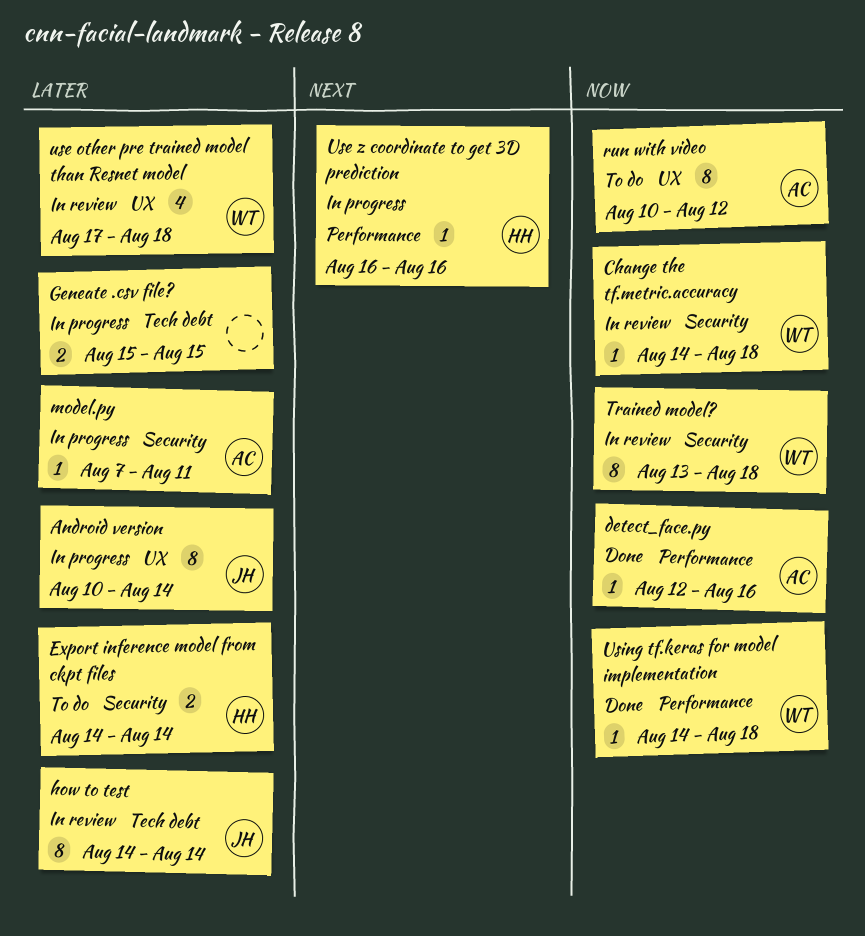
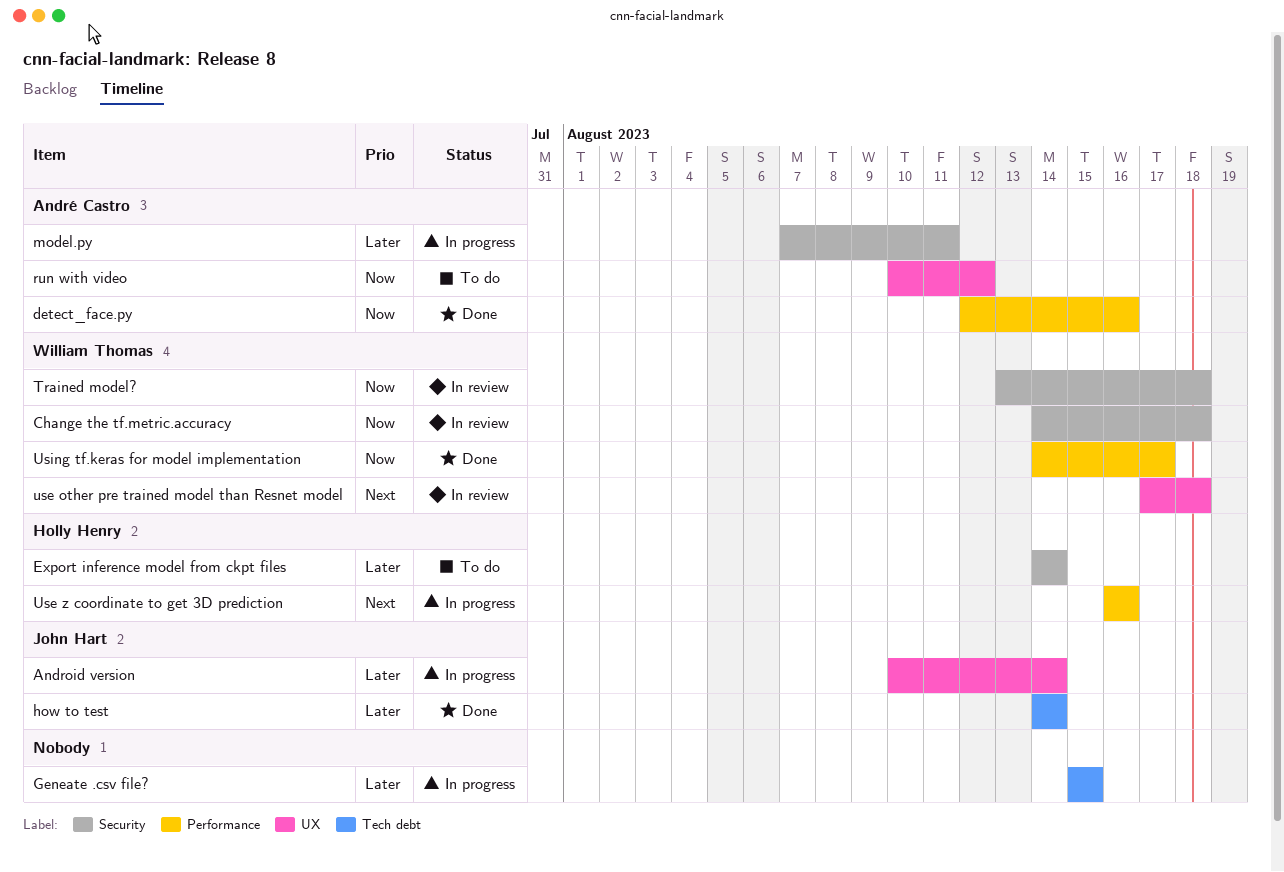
how to test, status: In review -> Done
use other pre trained model than Resnet model, priority: Later -> Next
Using tf.keras for model implementation, due: Aug 18 -> Aug 17

